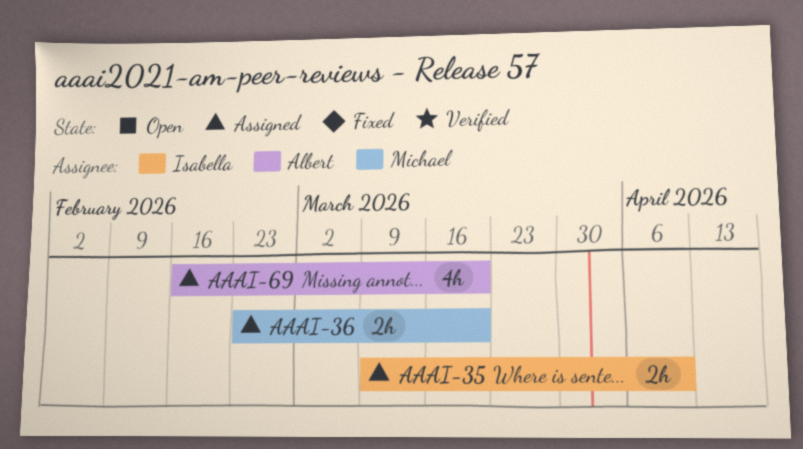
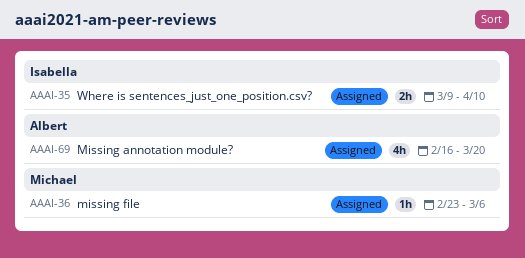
AAAI-36, estimate: 2h -> 1h
AAAI-36, due: Mar 20 -> Mar 6

